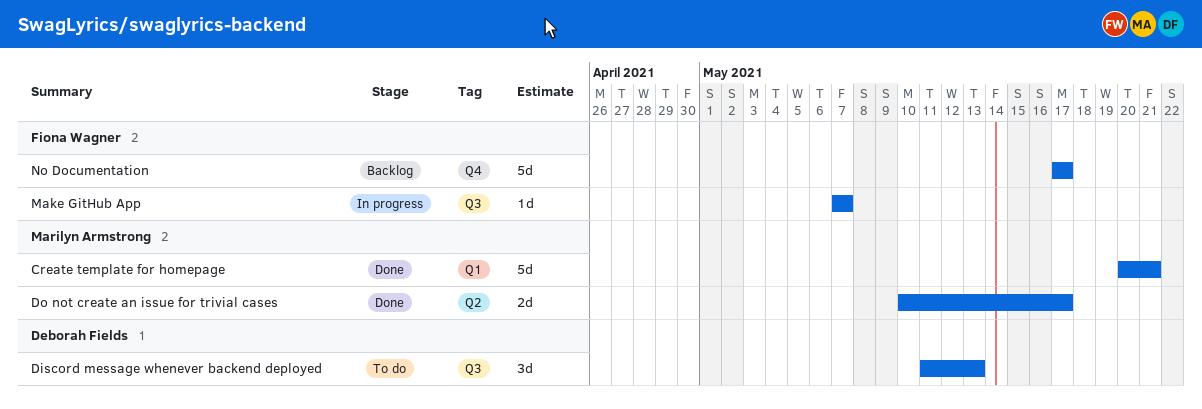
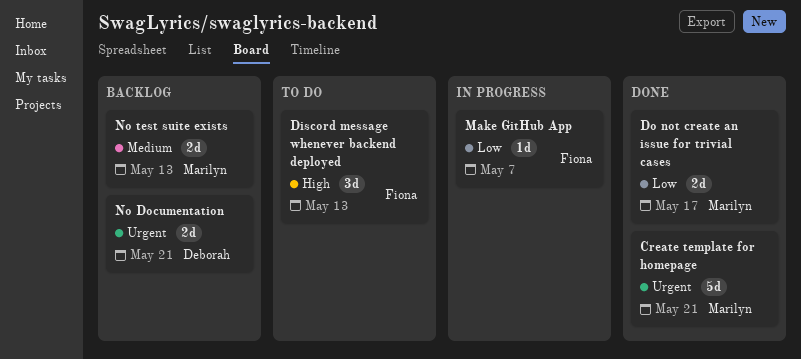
Discord message whenever backend deployed, owner: Deborah Fields -> Fiona Wagner
No Documentation, owner: Fiona Wagner -> Deborah Fields
No Documentation, estimate: 5d -> 2d
No Documentation, due: May 17 -> May 21
No test suite exists: none -> present

